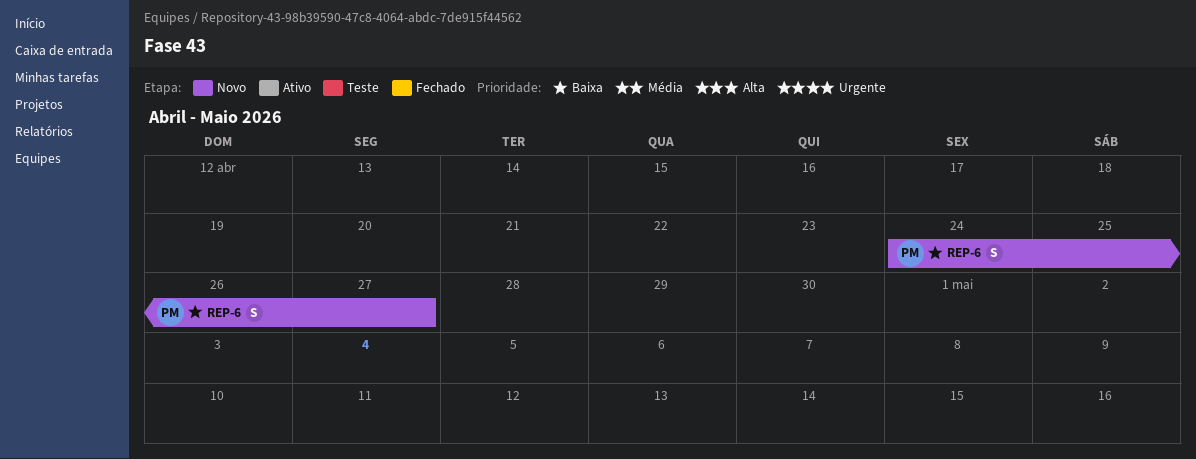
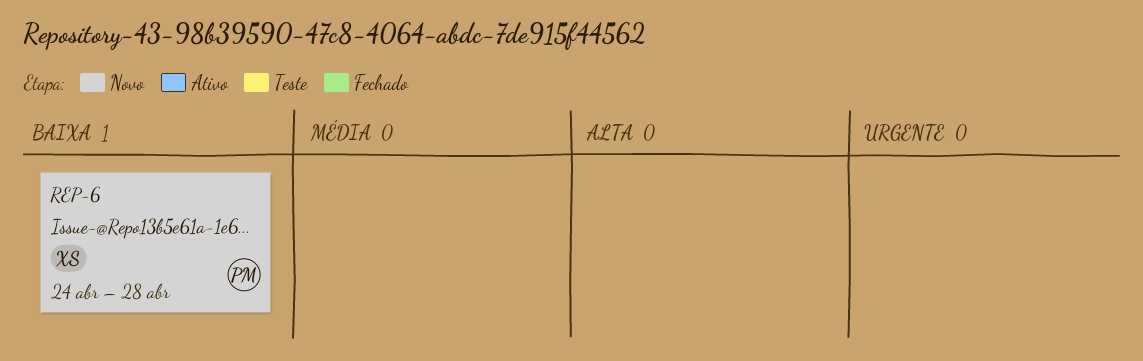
REP-6, estimate: S -> XS
REP-6, due: Apr 27 -> Apr 28

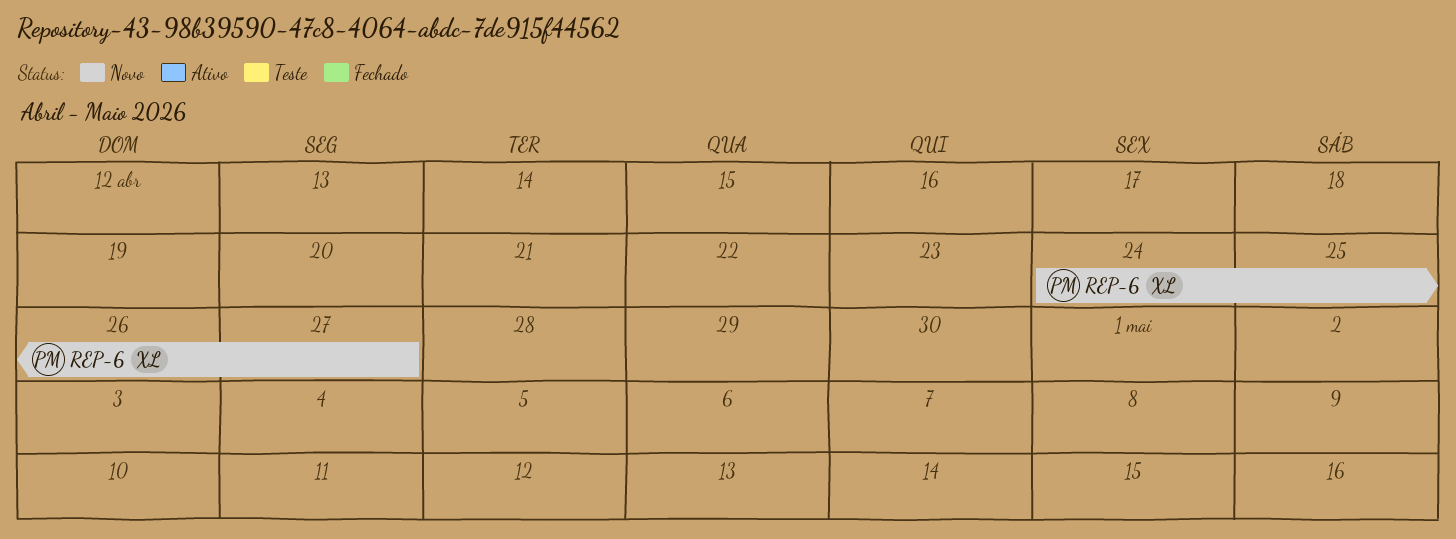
REP-6, estimate: XS -> XL
REP-6, due: Apr 28 -> Apr 27

